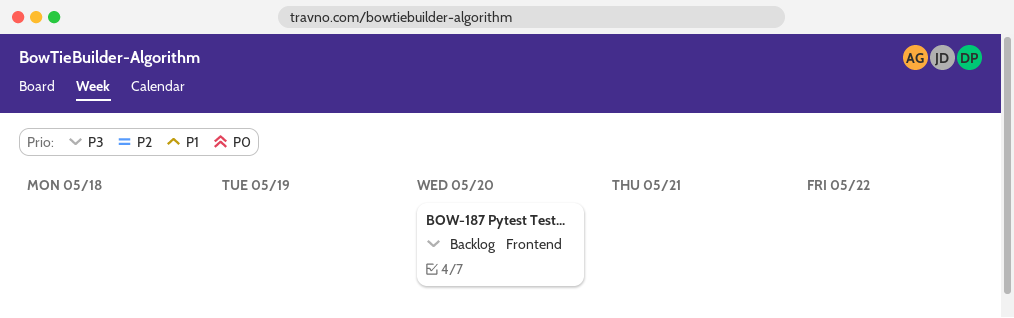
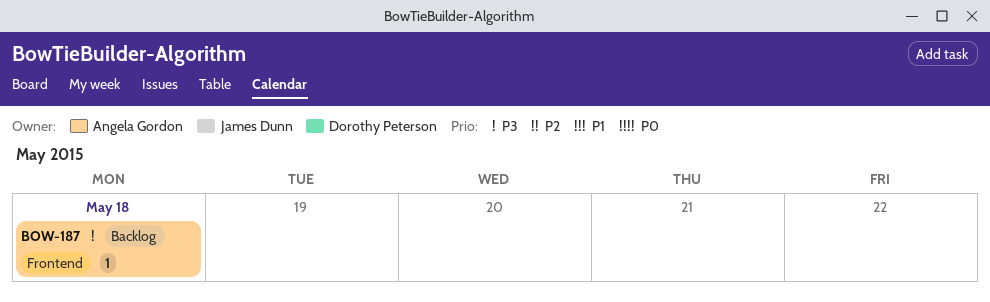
BOW-187, due: May 20 -> May 18

